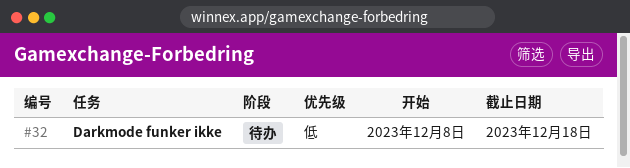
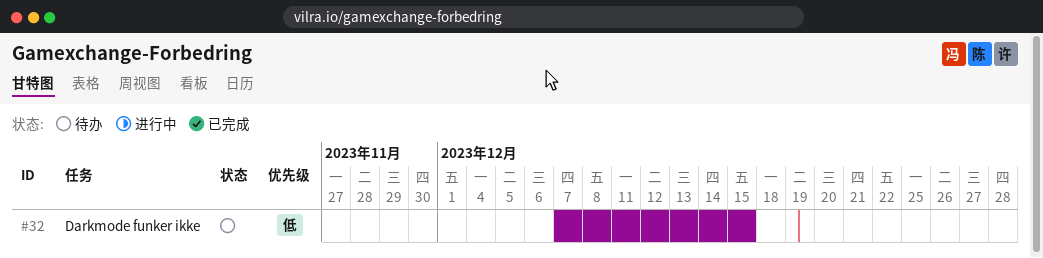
#32, start: Dec 8 -> Dec 7
#32, due: Dec 18 -> Dec 15

